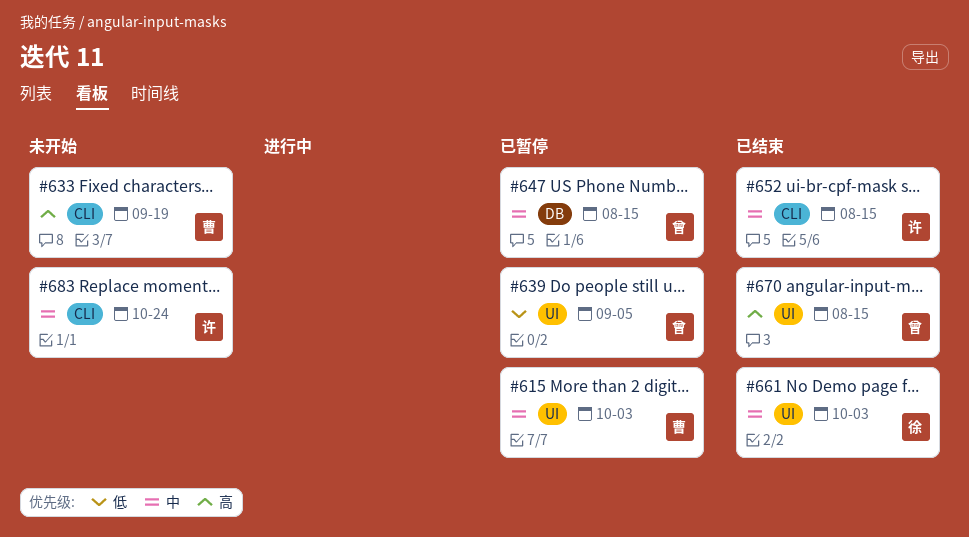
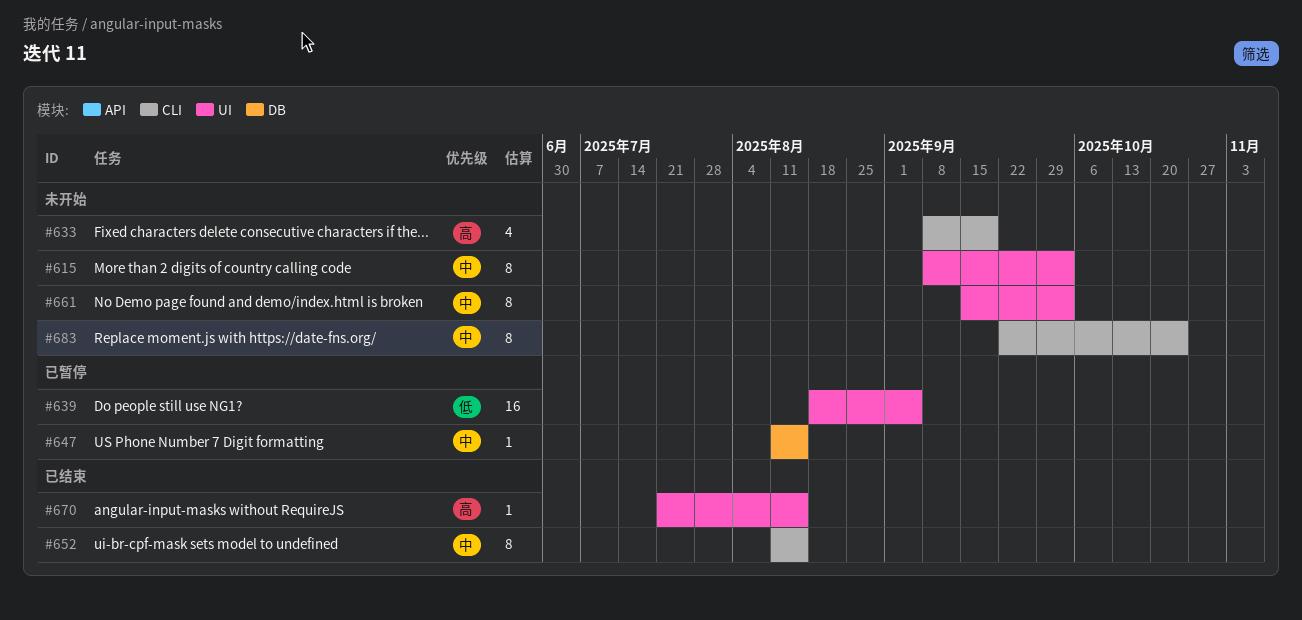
#615, status: 已暂停 -> 未开始
#661, status: 已结束 -> 未开始

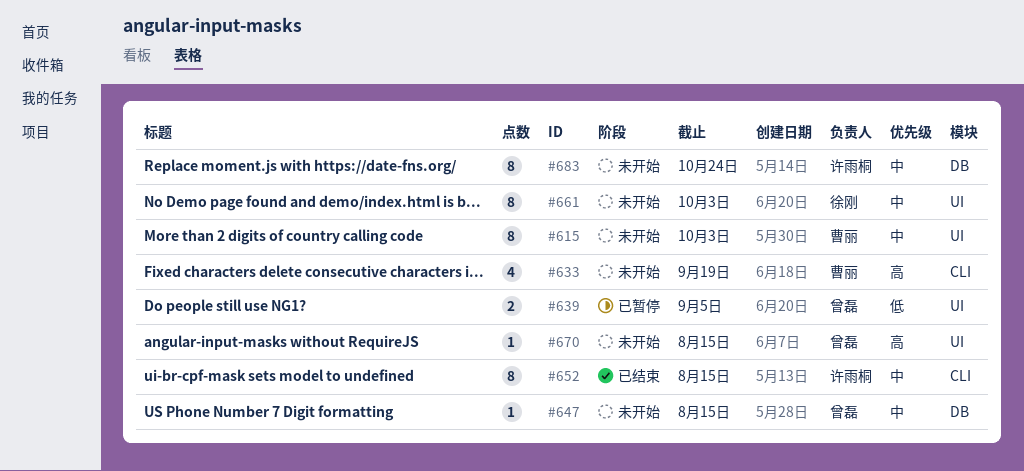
#639, estimate: 16 -> 2
#647, status: 已暂停 -> 未开始
#670, status: 已结束 -> 未开始
#683, label: CLI -> DB

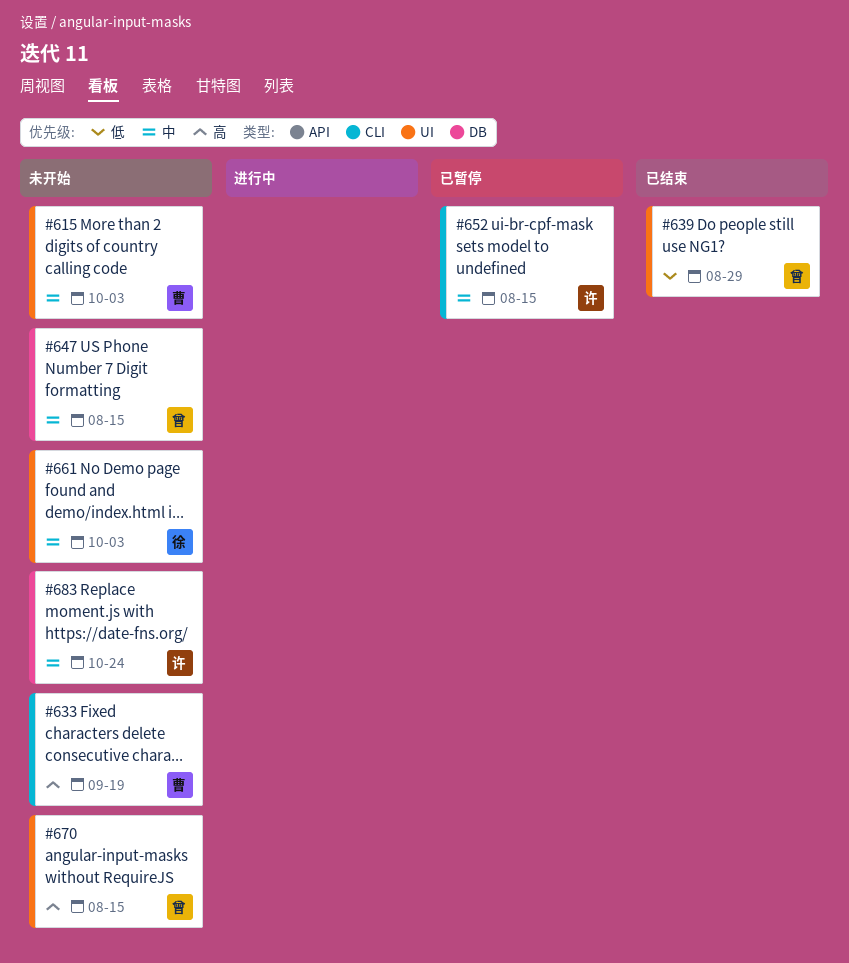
#639, status: 已暂停 -> 已结束
#639, due: Sep 5 -> Aug 29
#652, status: 已结束 -> 已暂停

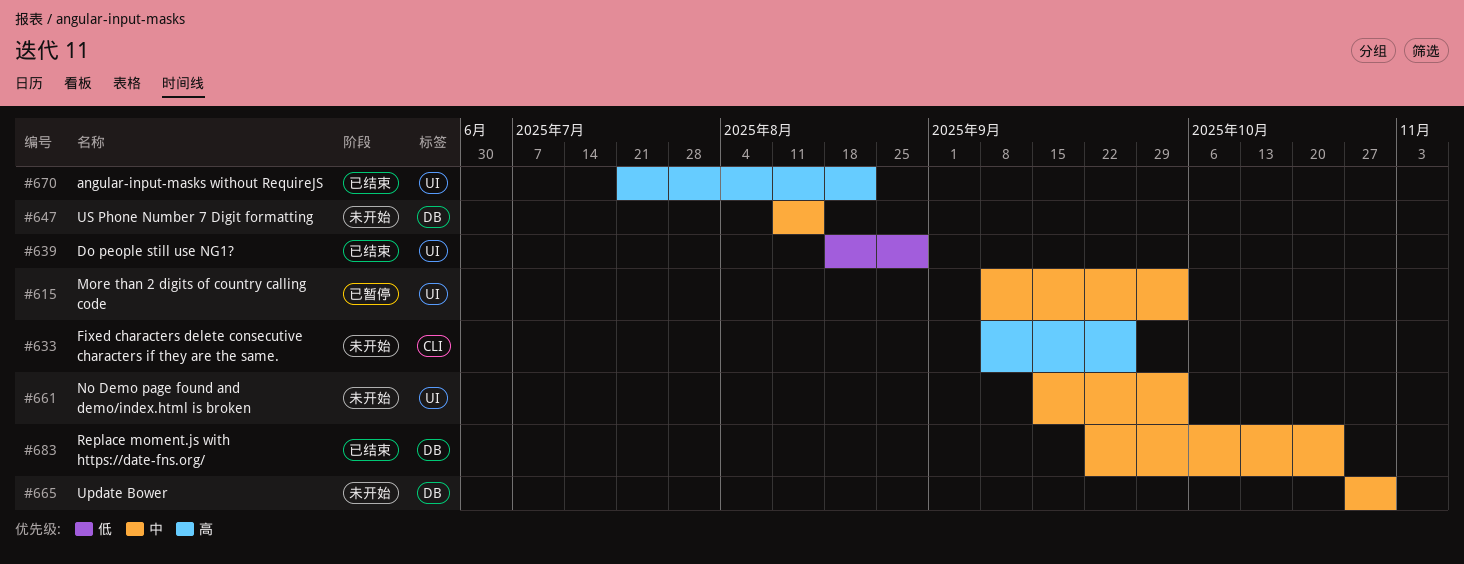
#615, status: 未开始 -> 已暂停
#633, due: Sep 19 -> Sep 26
#652: present -> none
#665: none -> present
#670, status: 未开始 -> 已结束
#670, due: Aug 15 -> Aug 22
#683, status: 未开始 -> 已结束

